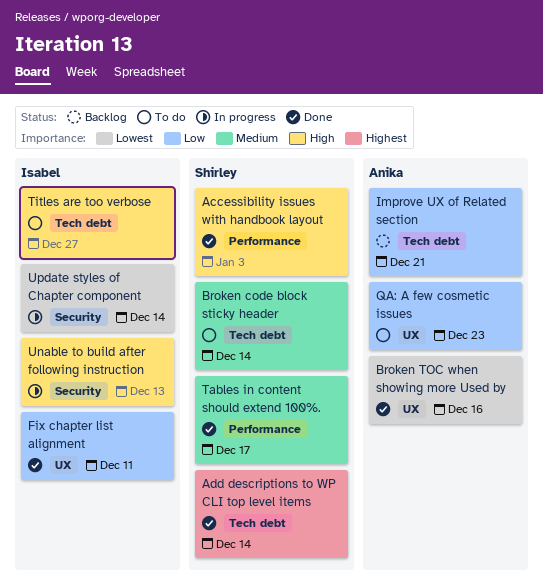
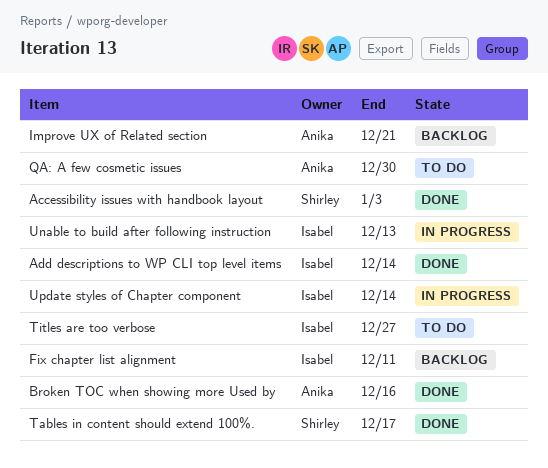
Add descriptions to WP CLI top level items, owner: Shirley -> Isabel
Broken code block sticky header: present -> none
Fix chapter list alignment, status: Done -> Backlog
QA: A few cosmetic issues, due: Dec 23 -> Dec 30

